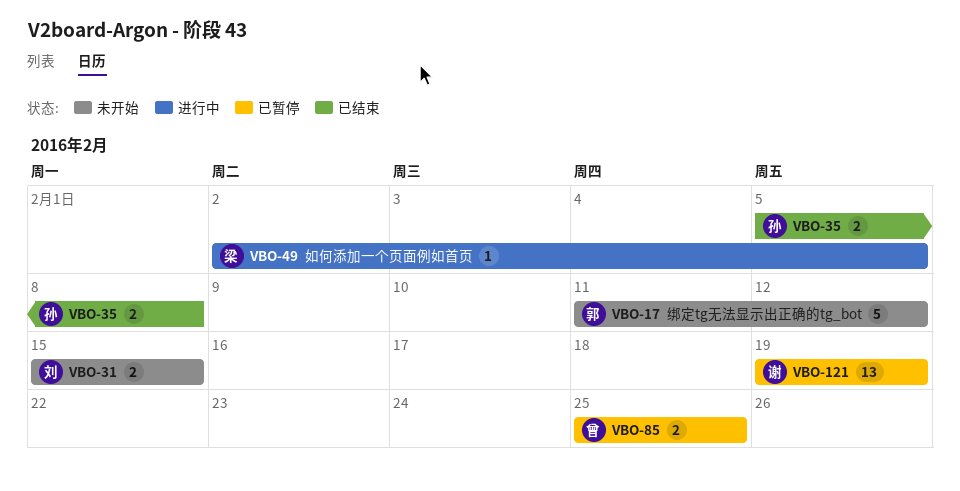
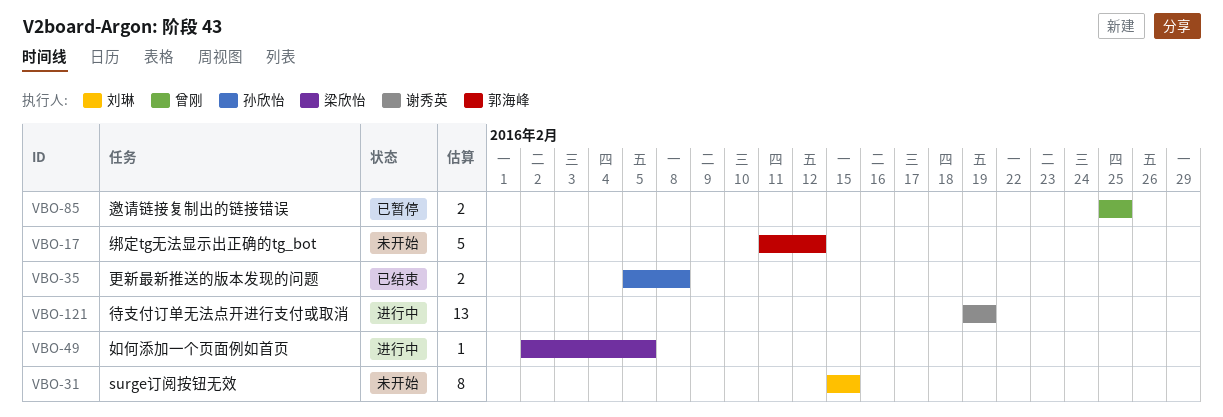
VBO-31, estimate: 2 -> 8
VBO-121, status: 已暂停 -> 进行中

